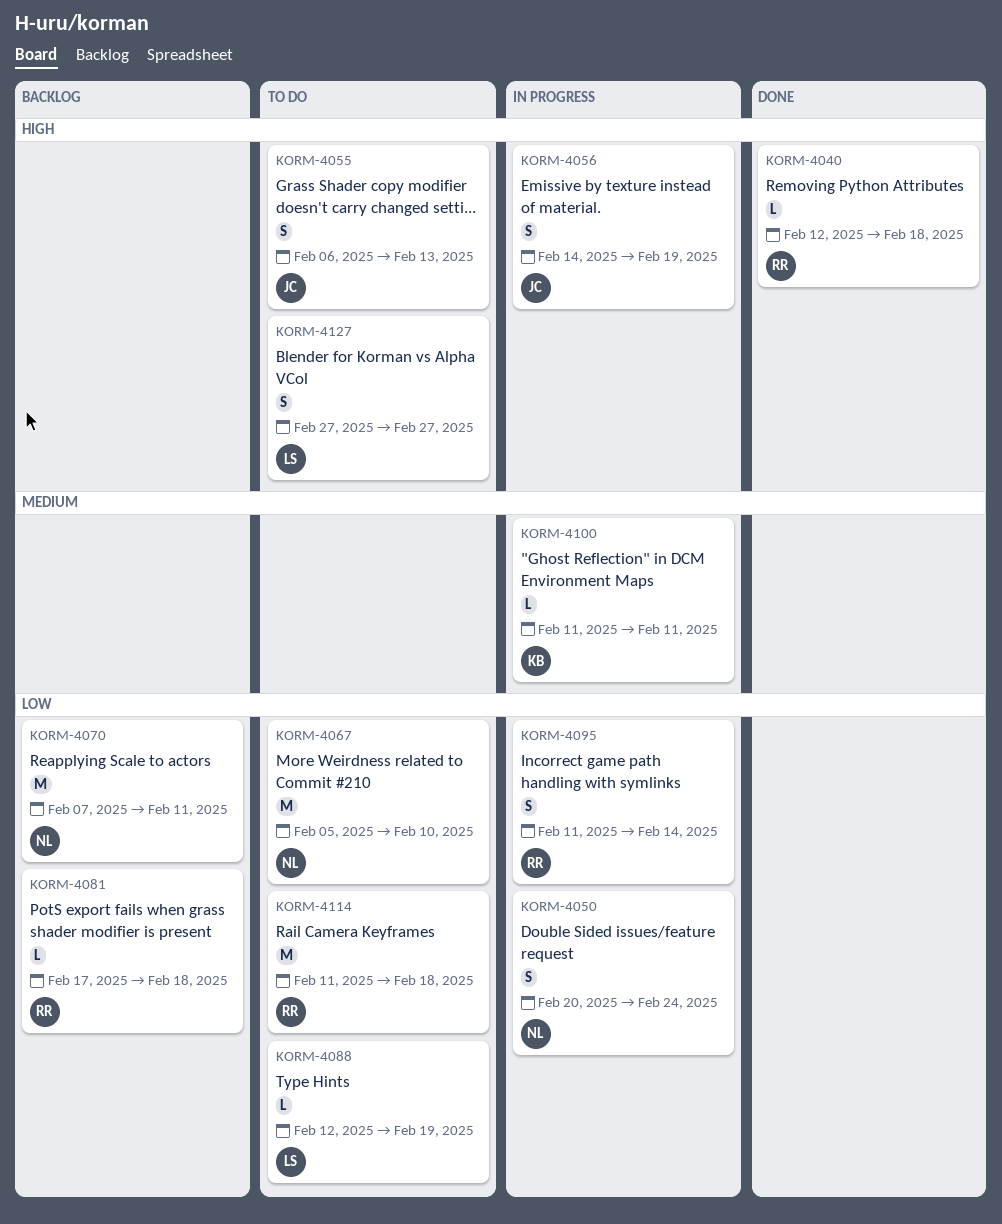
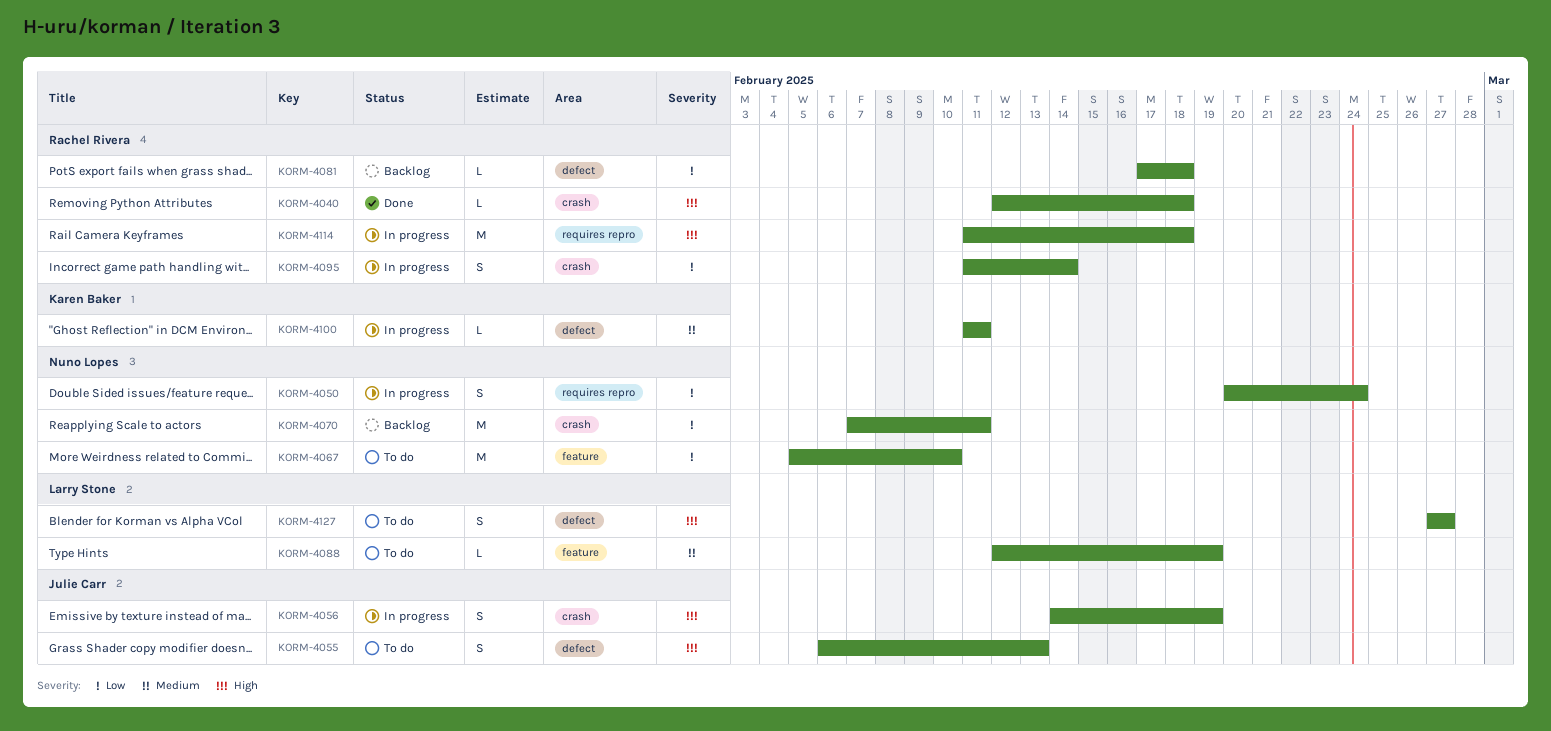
KORM-4088, priority: Low -> Medium
KORM-4114, status: To do -> In progress
KORM-4114, priority: Low -> High

